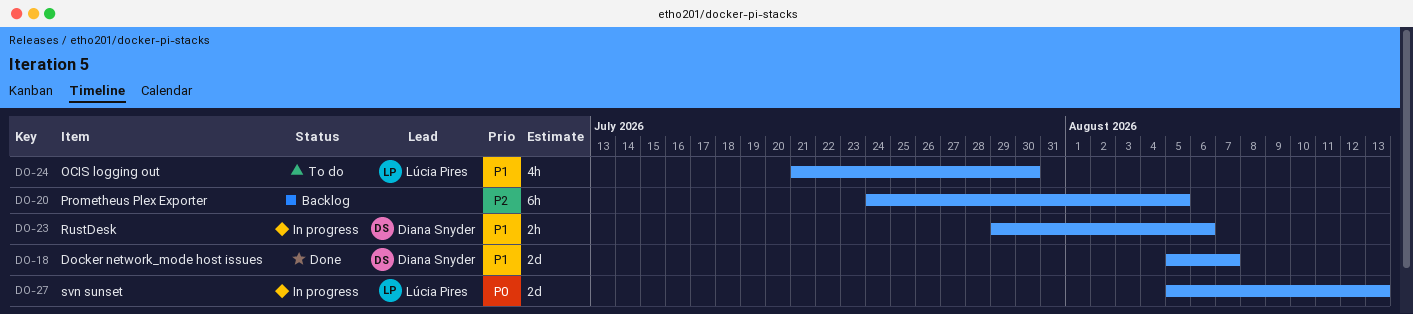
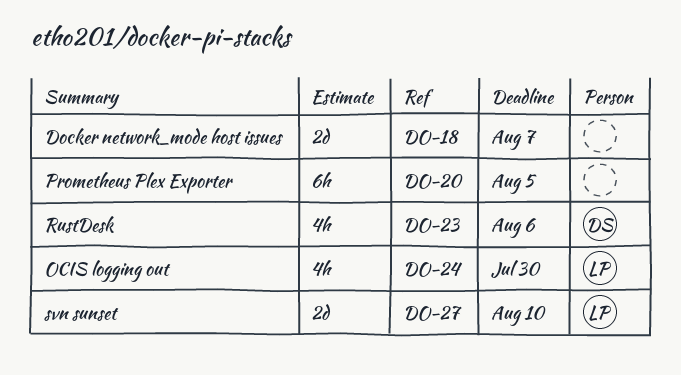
DO-18, owner: Diana Snyder -> none
DO-23, estimate: 2h -> 4h
DO-27, due: Aug 13 -> Aug 10

